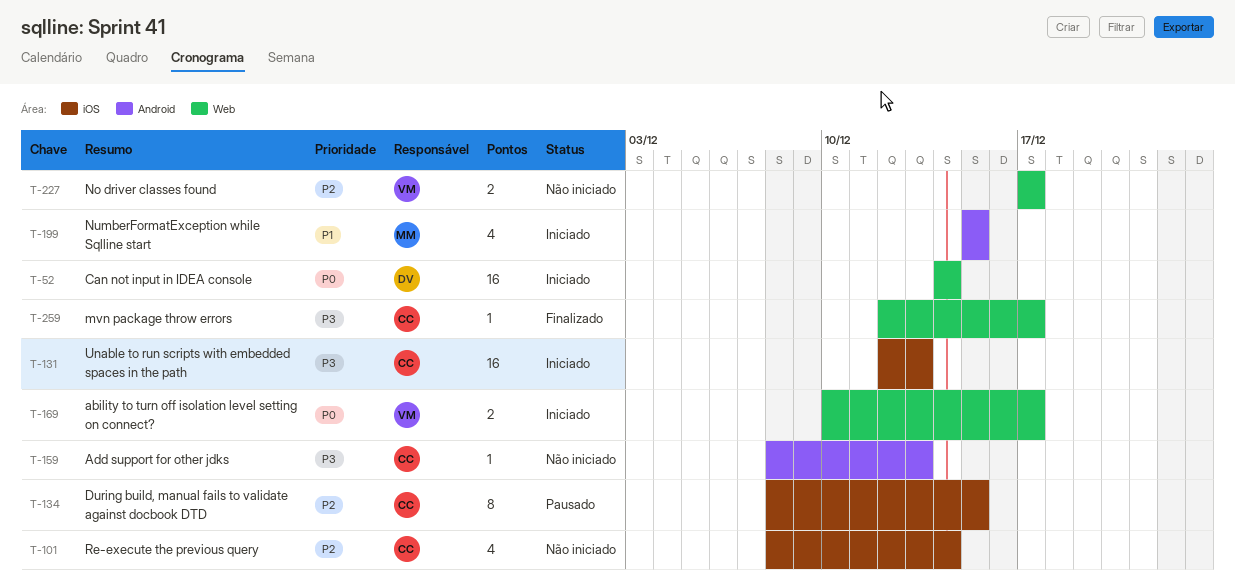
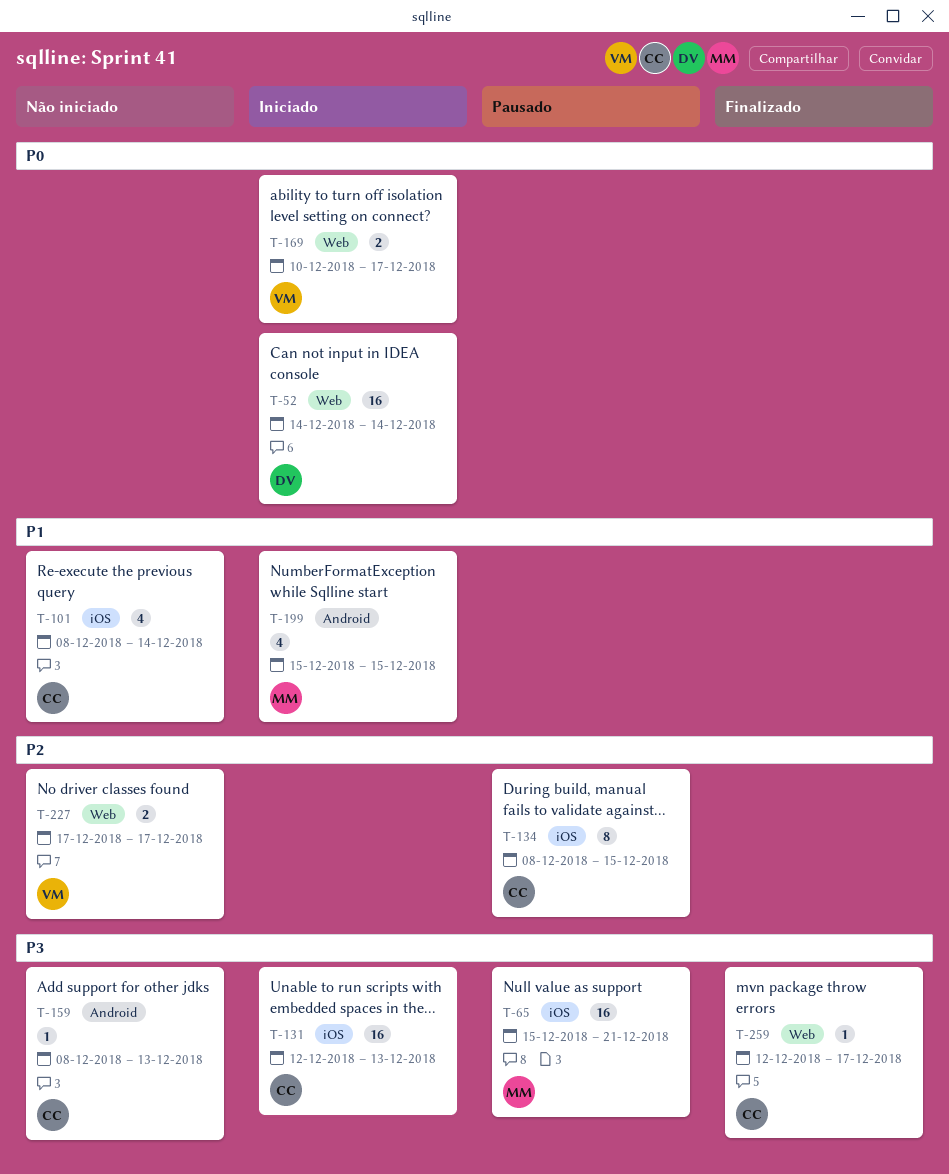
T-65: none -> present
T-101, priority: P2 -> P1

